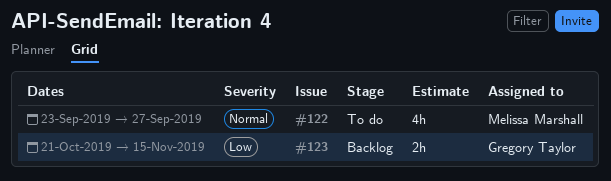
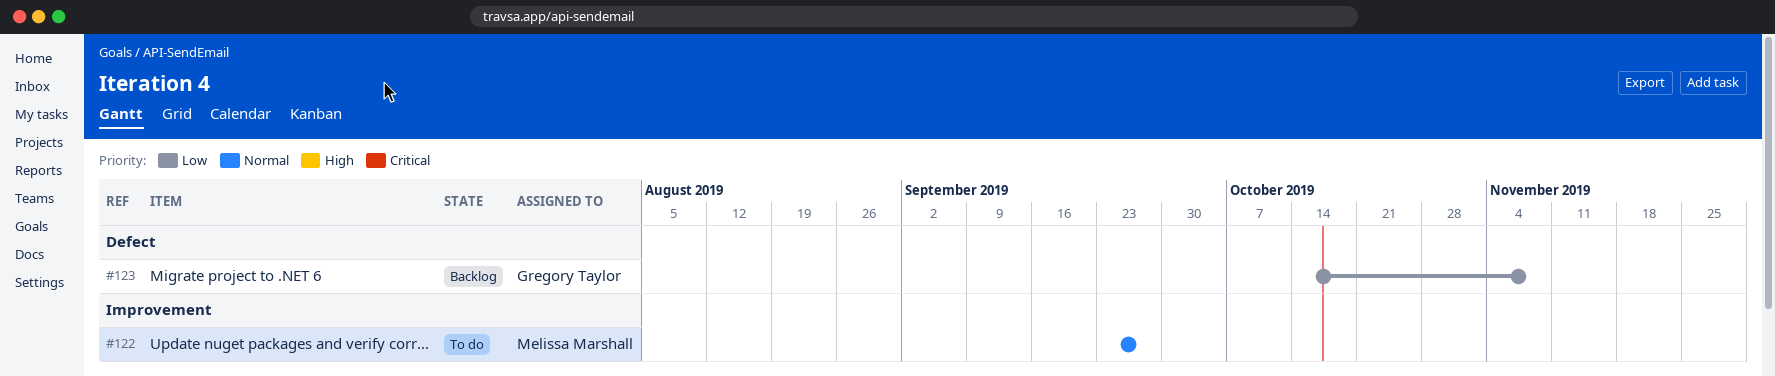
#123, start: Oct 21 -> Oct 14
#123, due: Nov 15 -> Nov 8

